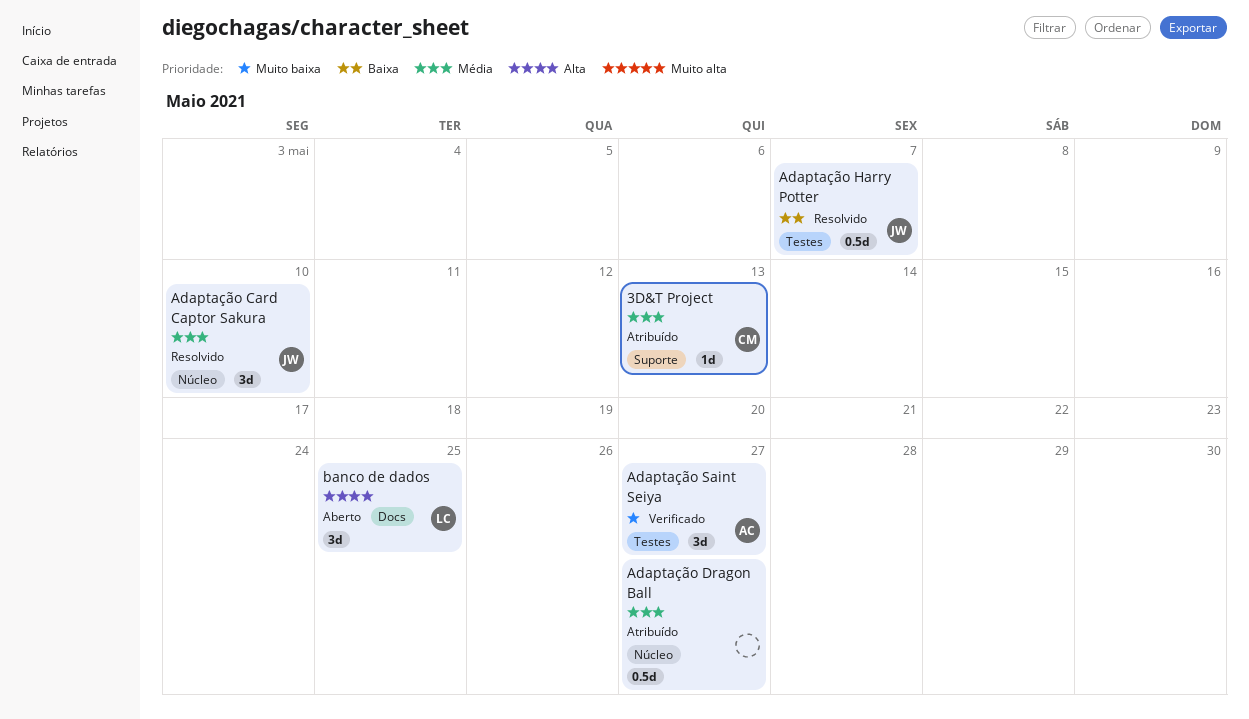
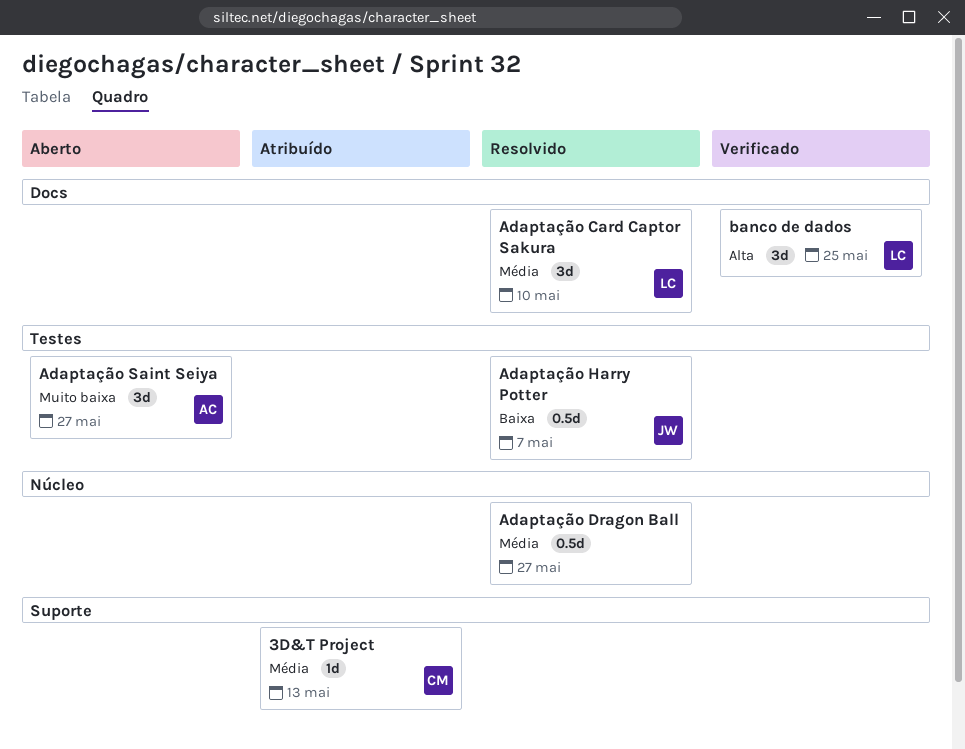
Adaptação Card Captor Sakura, owner: JW -> LC
Adaptação Card Captor Sakura, label: Núcleo -> Docs
Adaptação Dragon Ball, status: Atribuído -> Resolvido
Adaptação Saint Seiya, status: Verificado -> Aberto
banco de dados, status: Aberto -> Verificado

